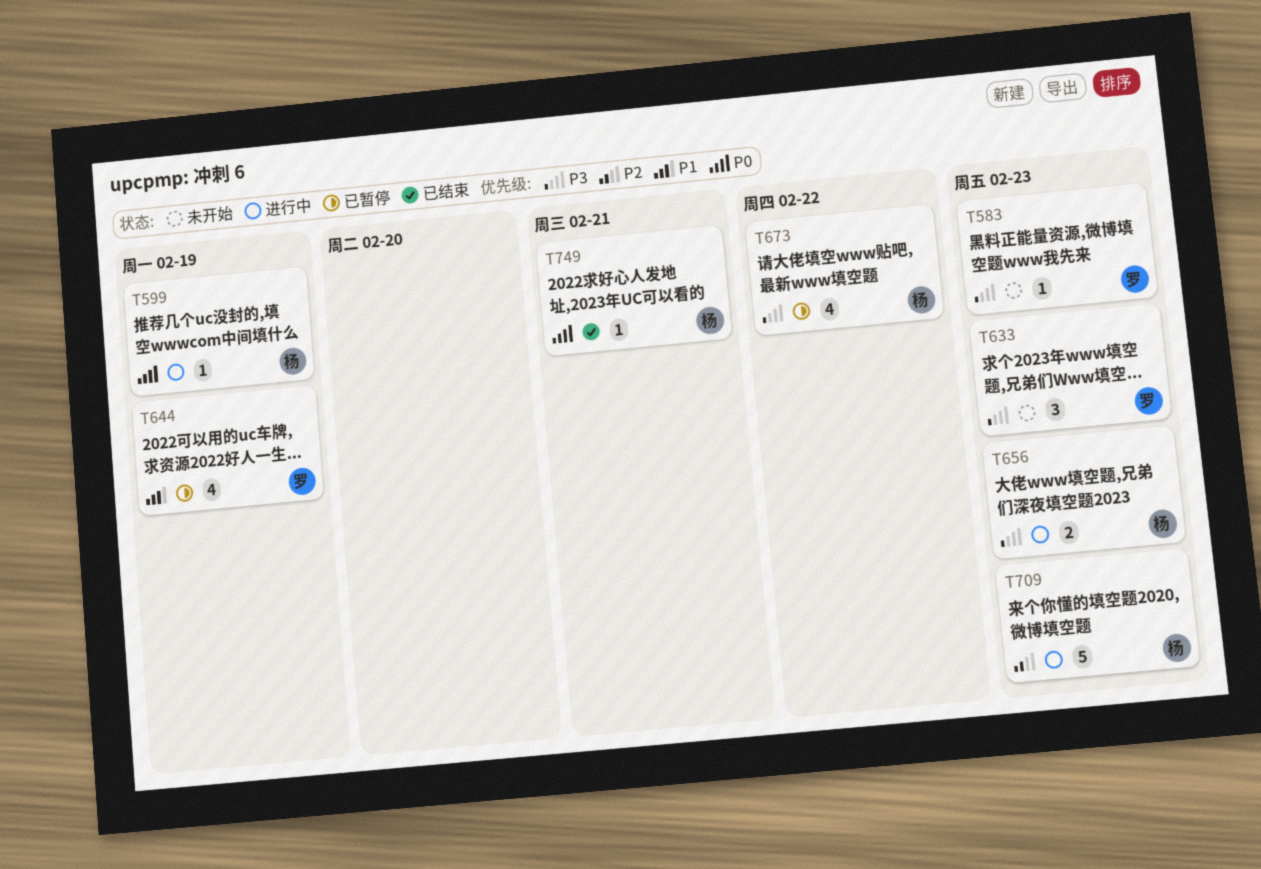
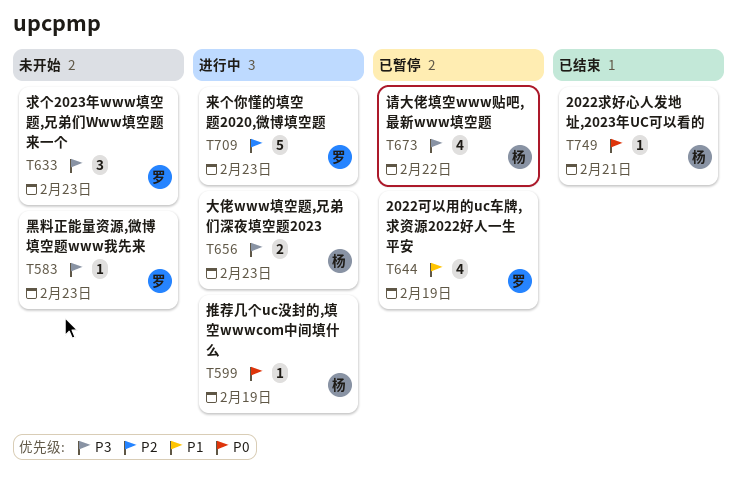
T709, owner: 杨 -> 罗

